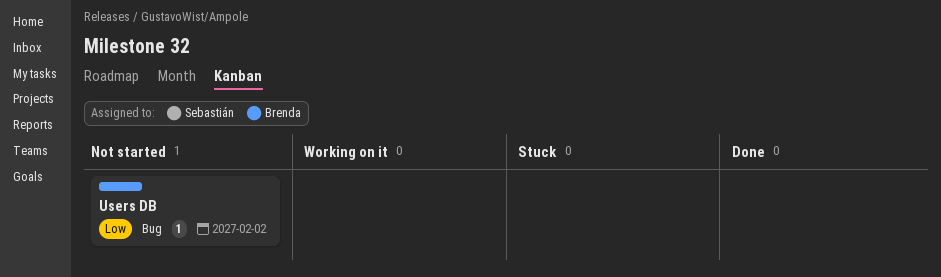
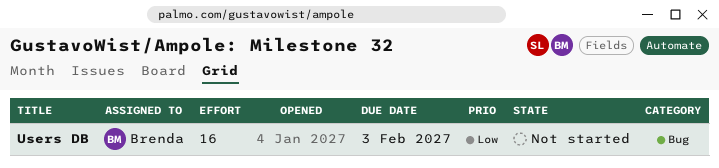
Users DB, estimate: 1 -> 16
Users DB, due: Feb 2 -> Feb 3

